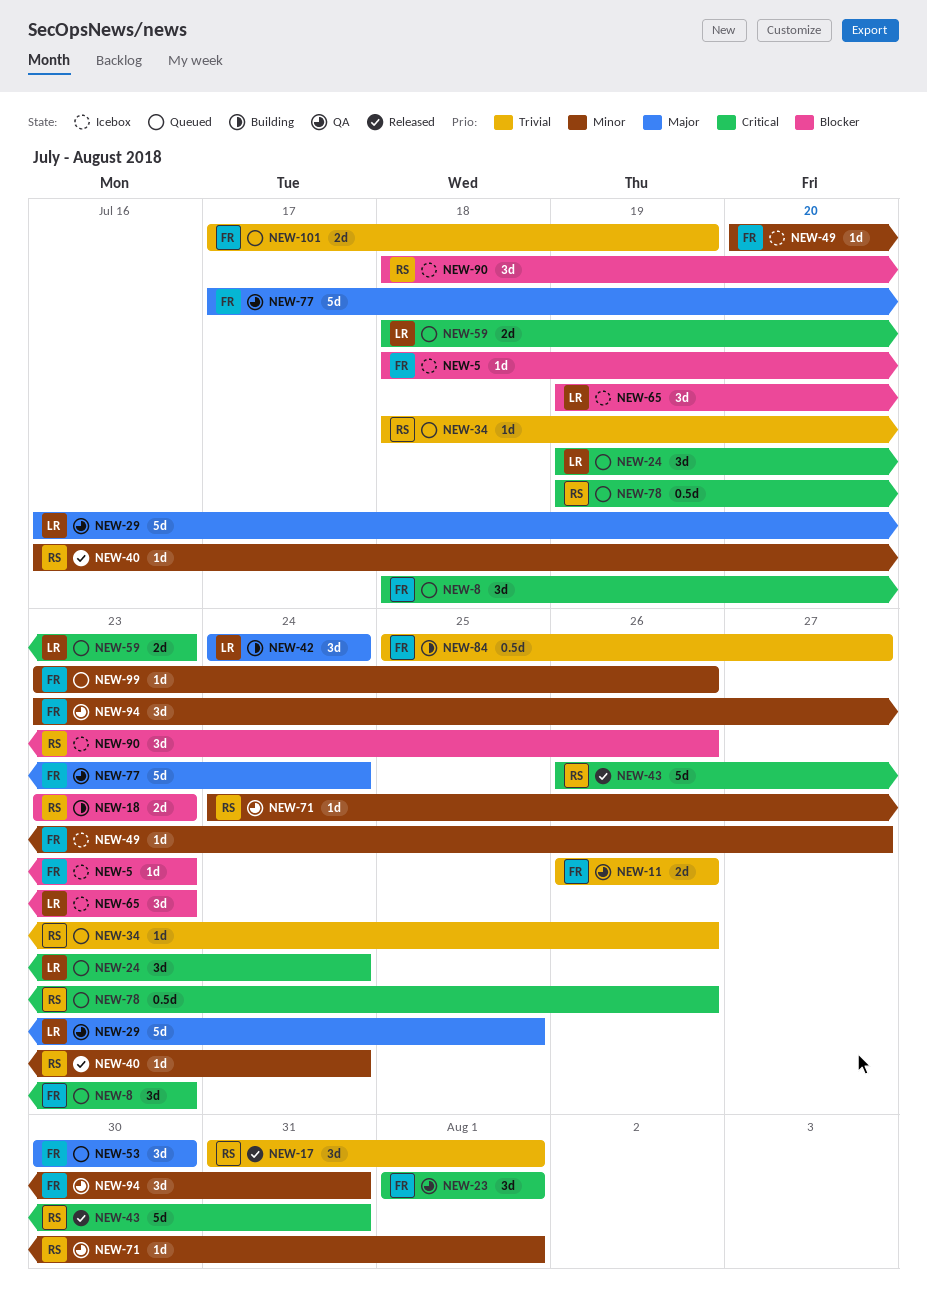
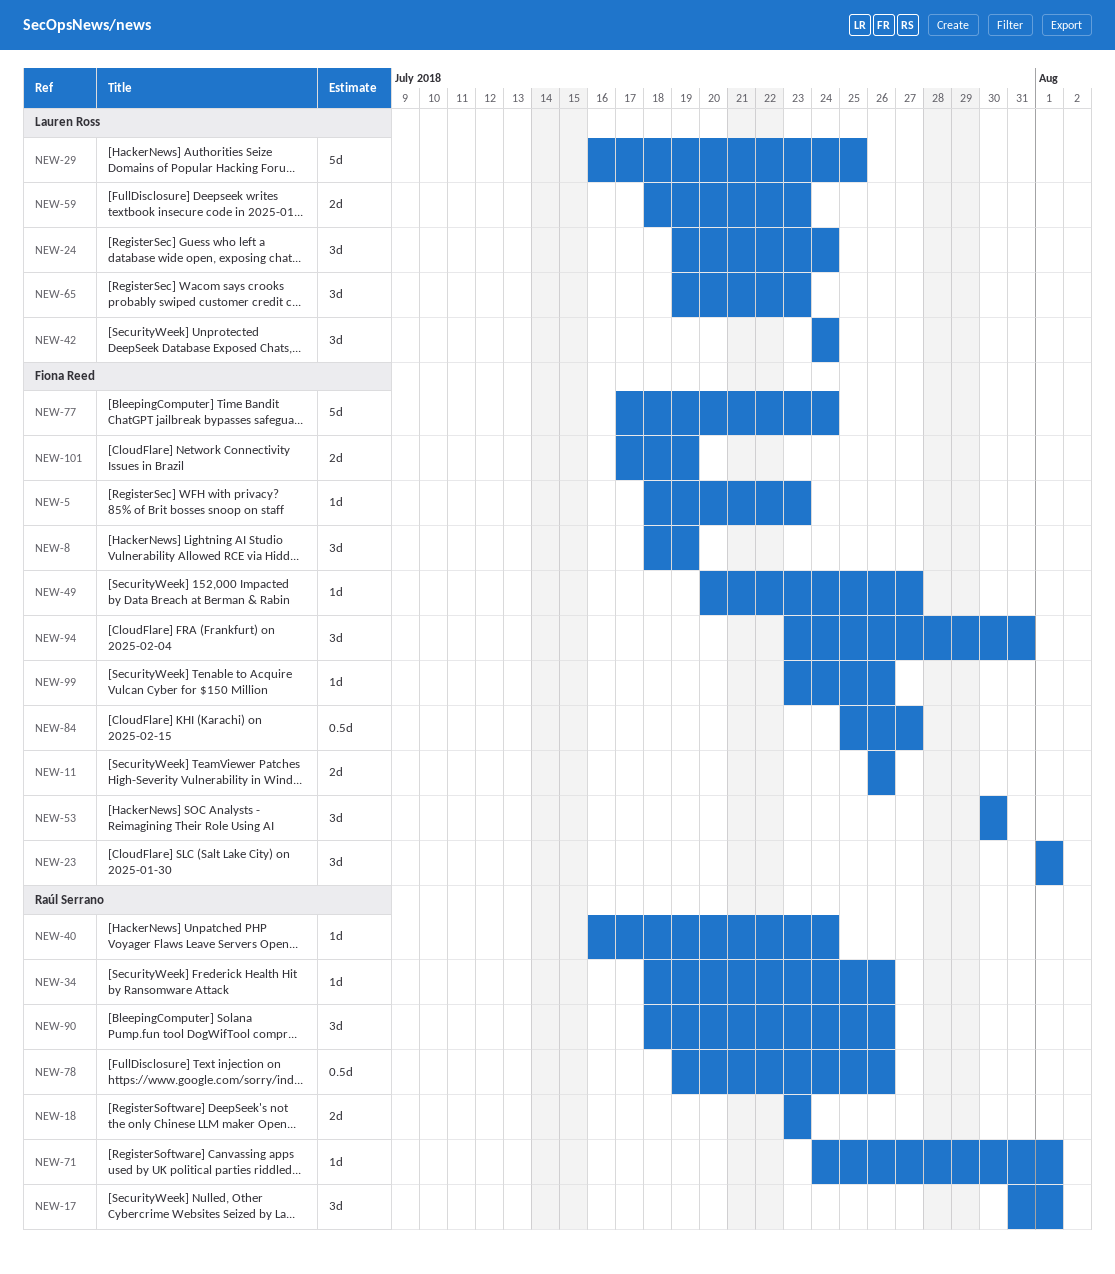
NEW-8, due: Jul 23 -> Jul 19
NEW-43: present -> none

